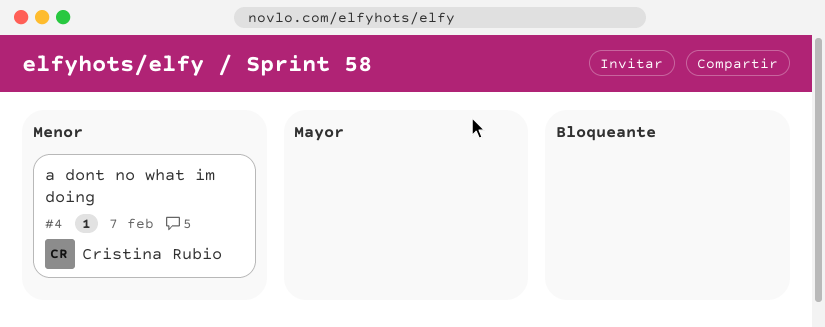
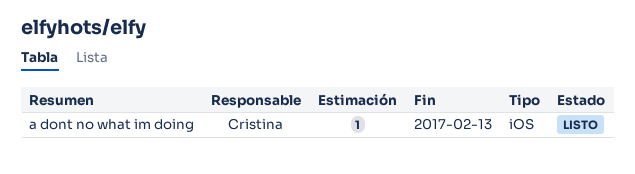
a dont no what im doing, due: Feb 7 -> Feb 13

